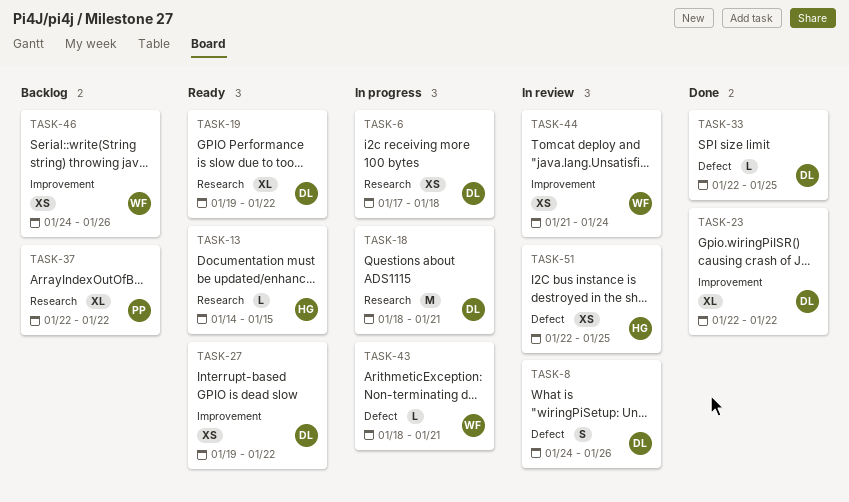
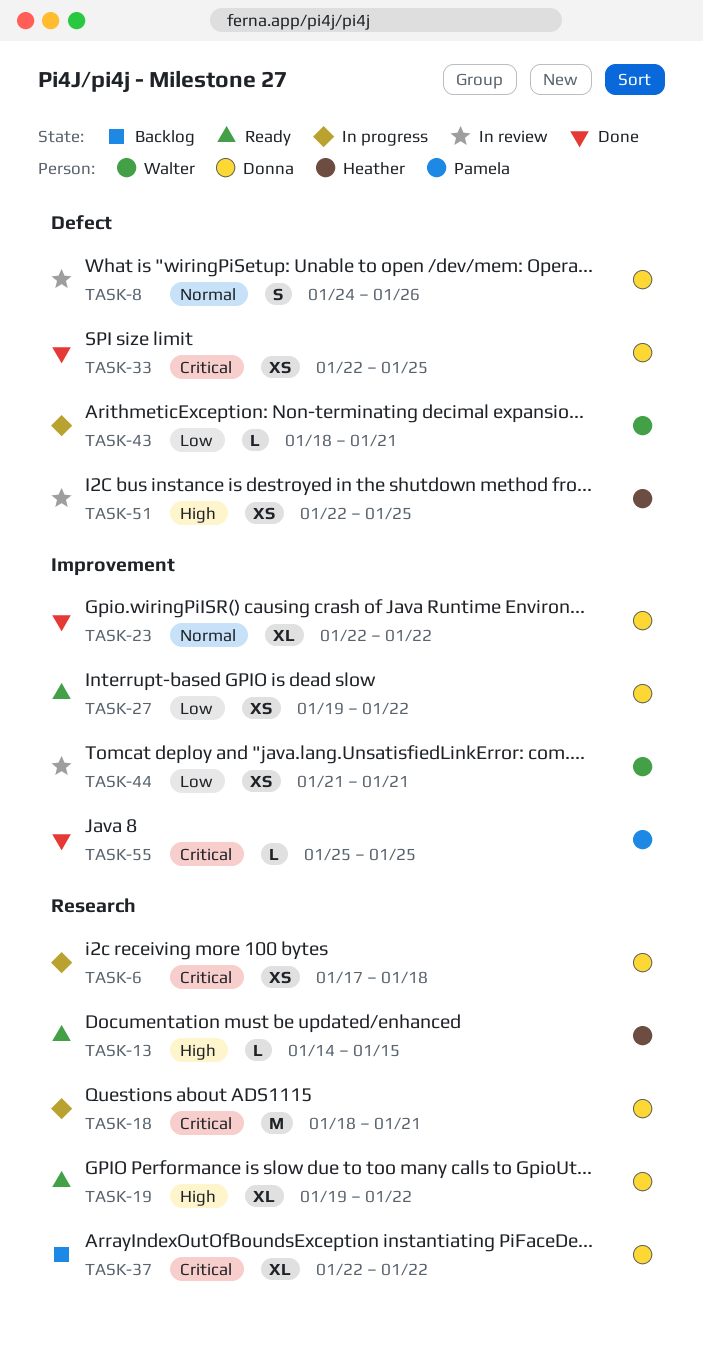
TASK-33, estimate: L -> XS
TASK-37, owner: Pamela -> Donna
TASK-44, due: Jan 24 -> Jan 21
TASK-46: present -> none
TASK-55: none -> present

